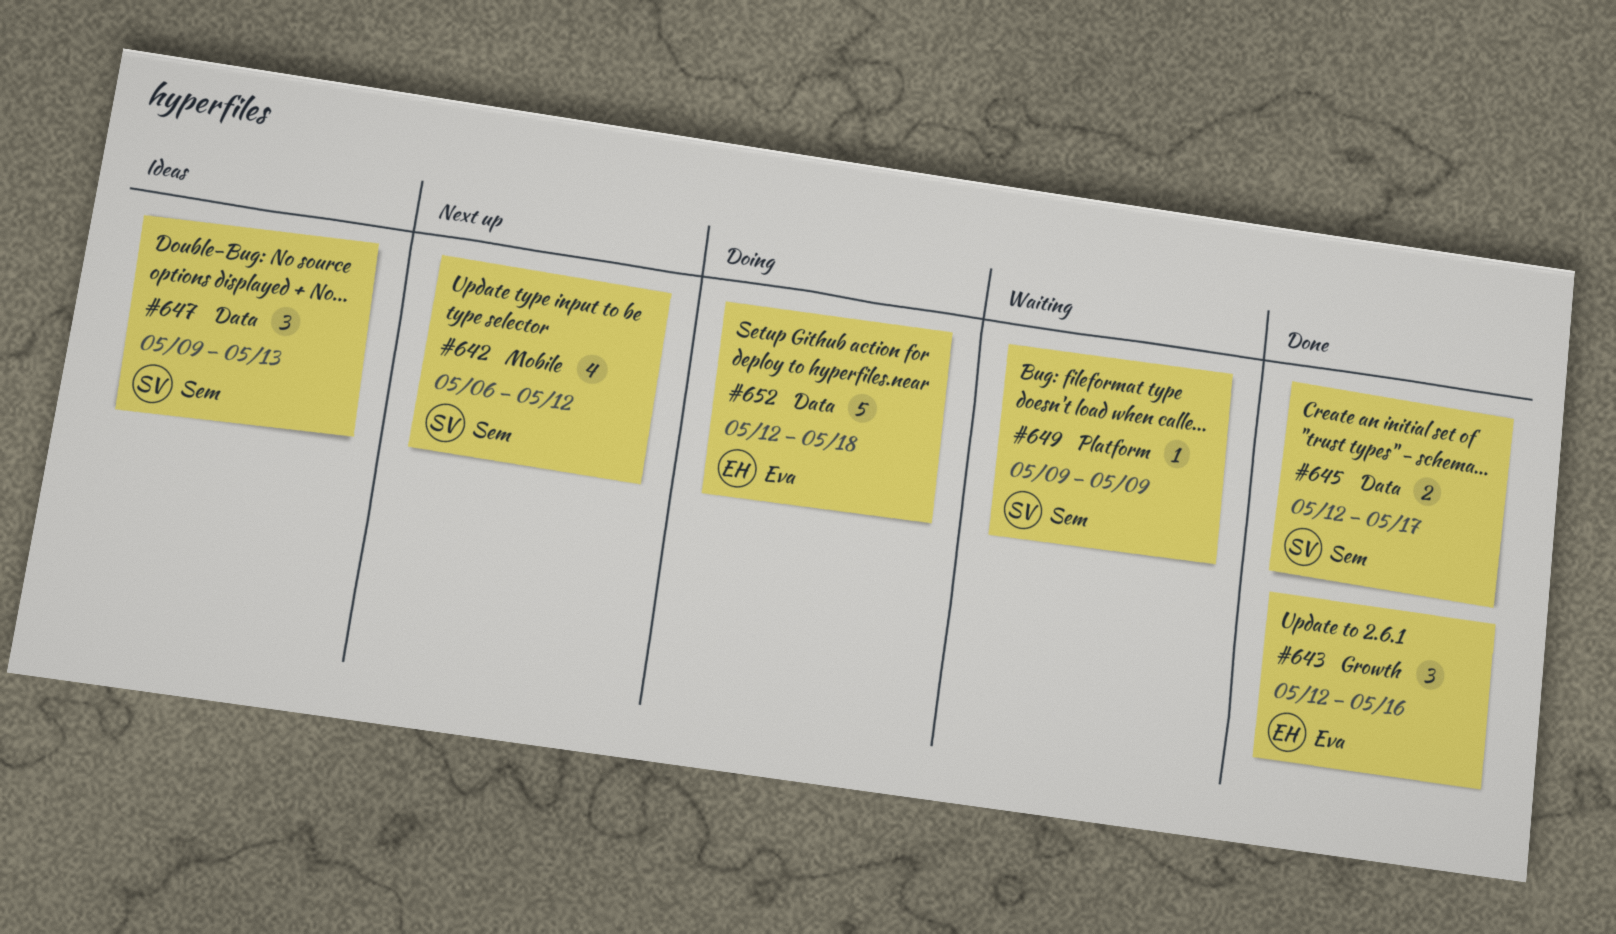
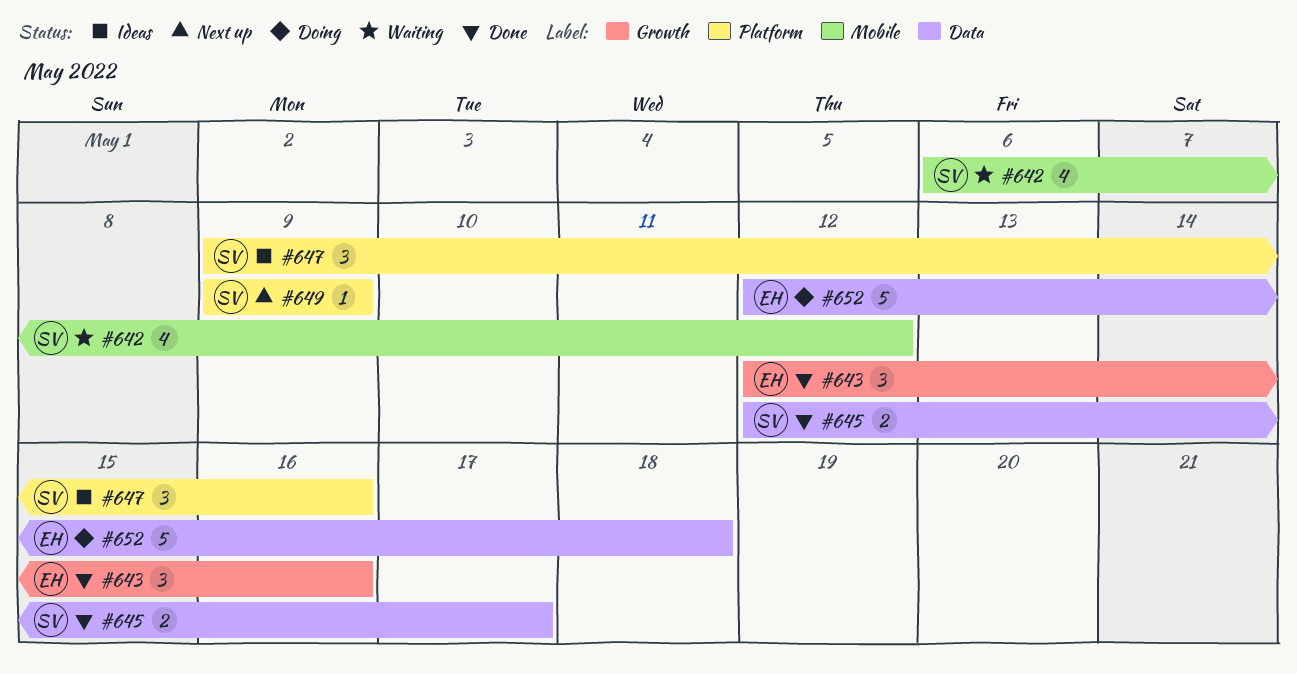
#642, status: Next up -> Waiting
#647, label: Data -> Platform
#647, due: May 13 -> May 16
#649, status: Waiting -> Next up

